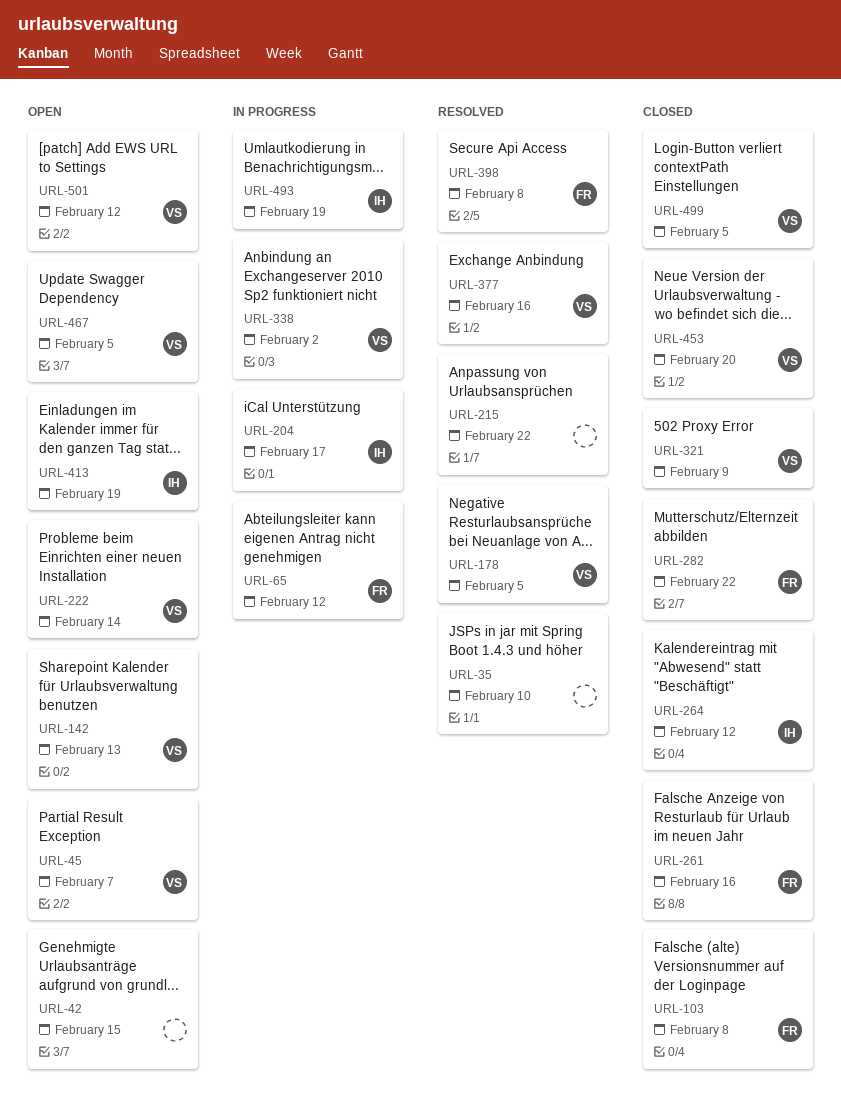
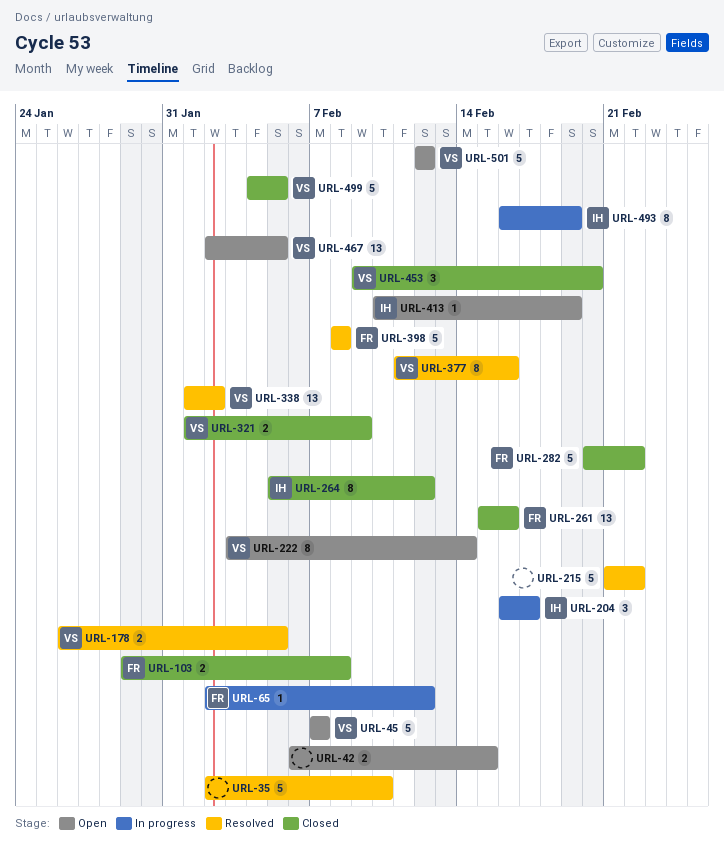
URL-142: present -> none
URL-338, status: In progress -> Resolved

